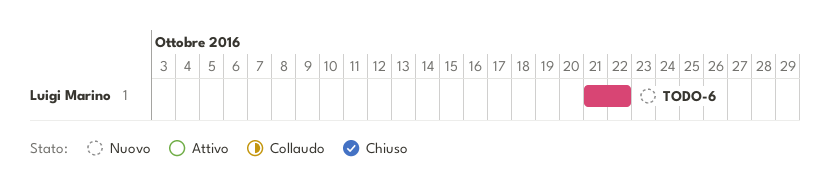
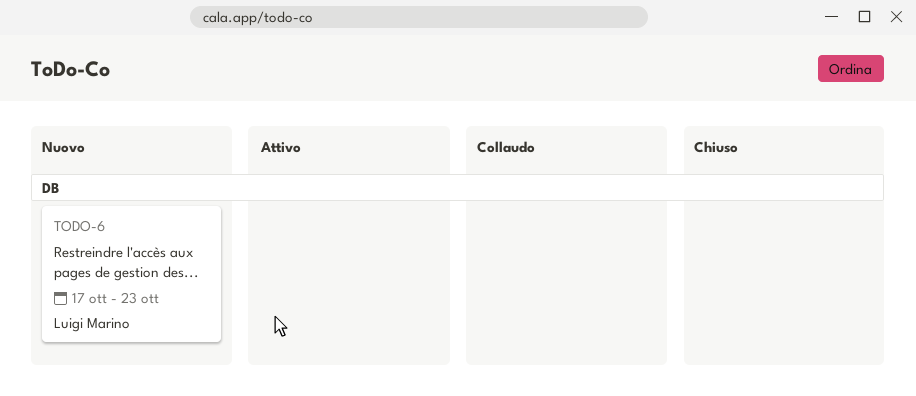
TODO-6, start: Oct 21 -> Oct 17
TODO-6, due: Oct 22 -> Oct 23

